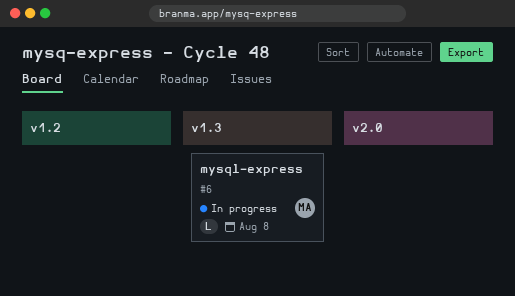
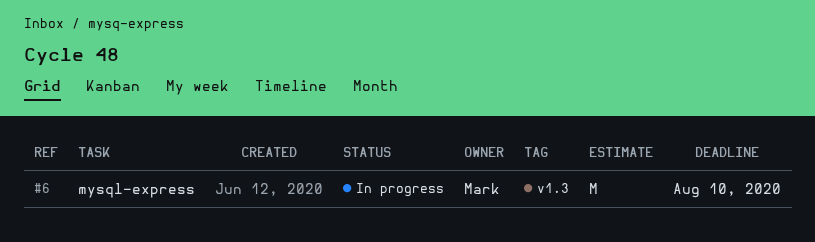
#6, estimate: L -> M
#6, due: Aug 8 -> Aug 10

